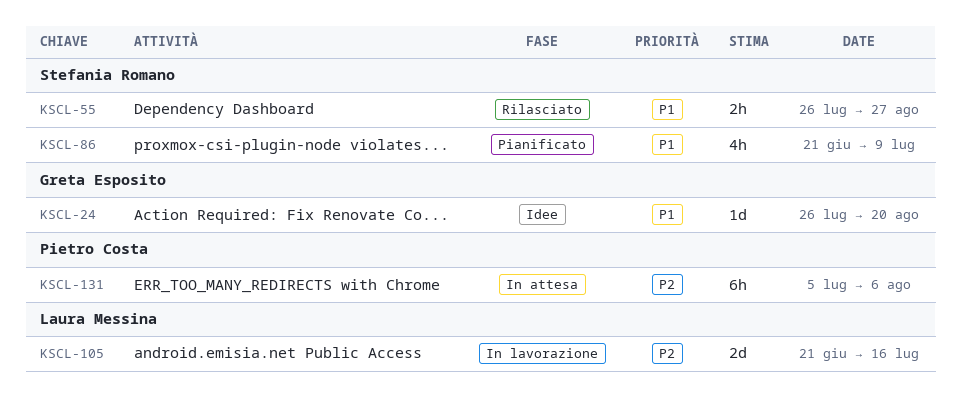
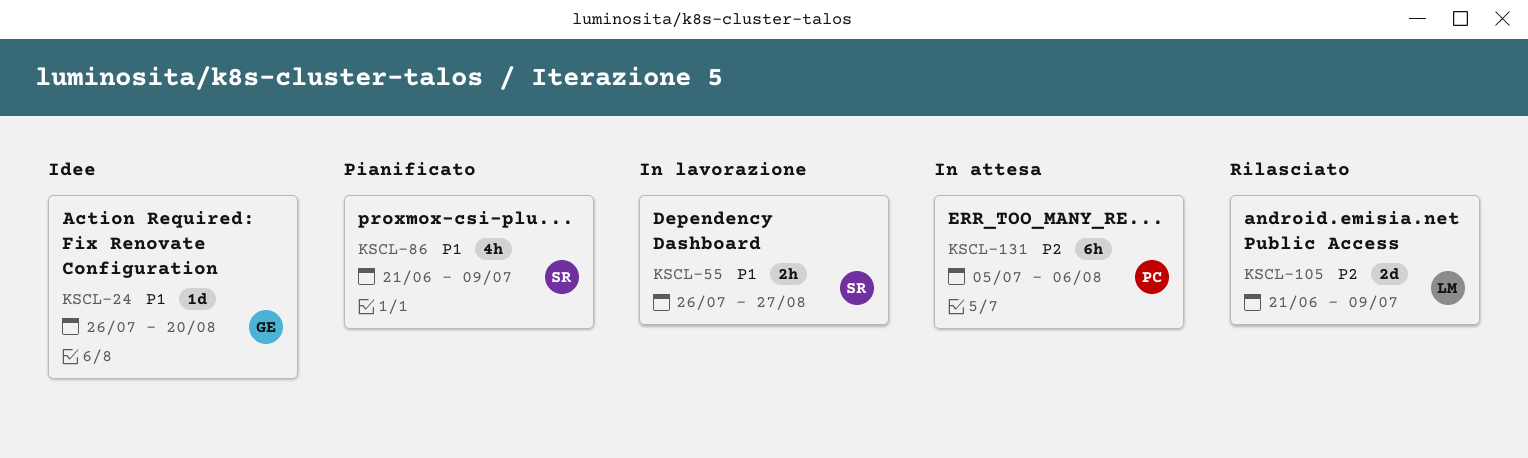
KSCL-55, status: Rilasciato -> In lavorazione
KSCL-105, status: In lavorazione -> Rilasciato
KSCL-105, due: Jul 16 -> Jul 9

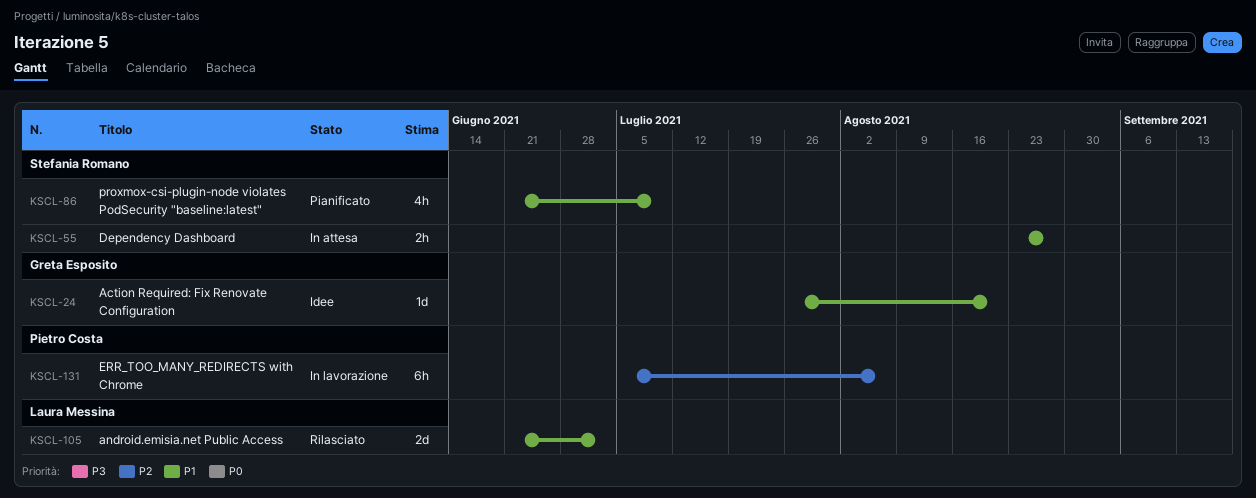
KSCL-55, status: In lavorazione -> In attesa
KSCL-55, start: Jul 26 -> Aug 23
KSCL-105, priority: P2 -> P1
KSCL-105, due: Jul 9 -> Jul 2
KSCL-131, status: In attesa -> In lavorazione

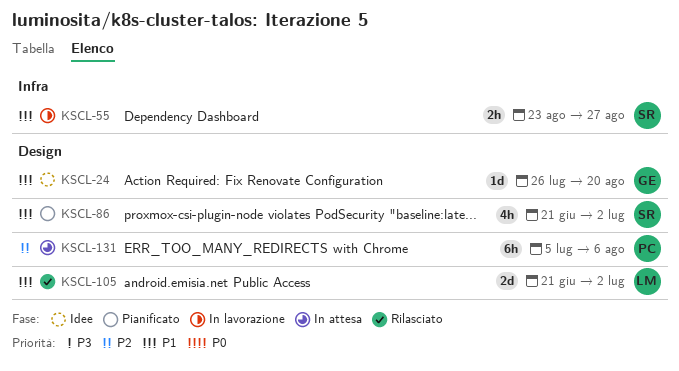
KSCL-55, status: In attesa -> In lavorazione
KSCL-86, due: Jul 9 -> Jul 2
KSCL-131, status: In lavorazione -> In attesa

